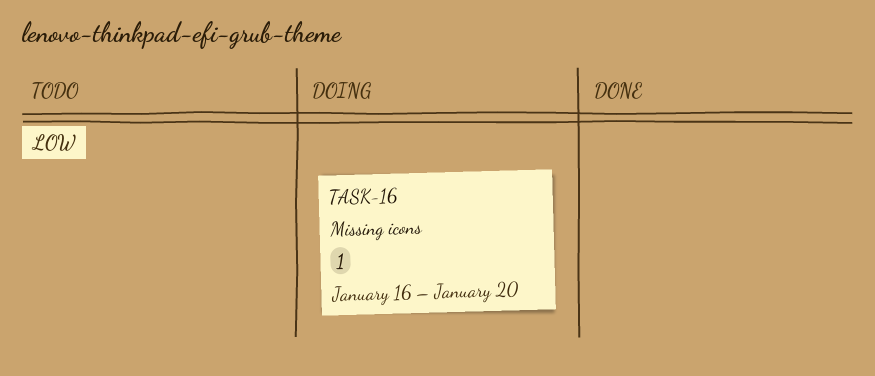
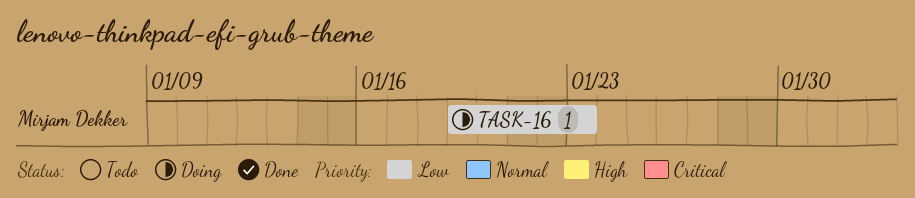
TASK-16, start: Jan 16 -> Jan 19
TASK-16, due: Jan 20 -> Jan 23

